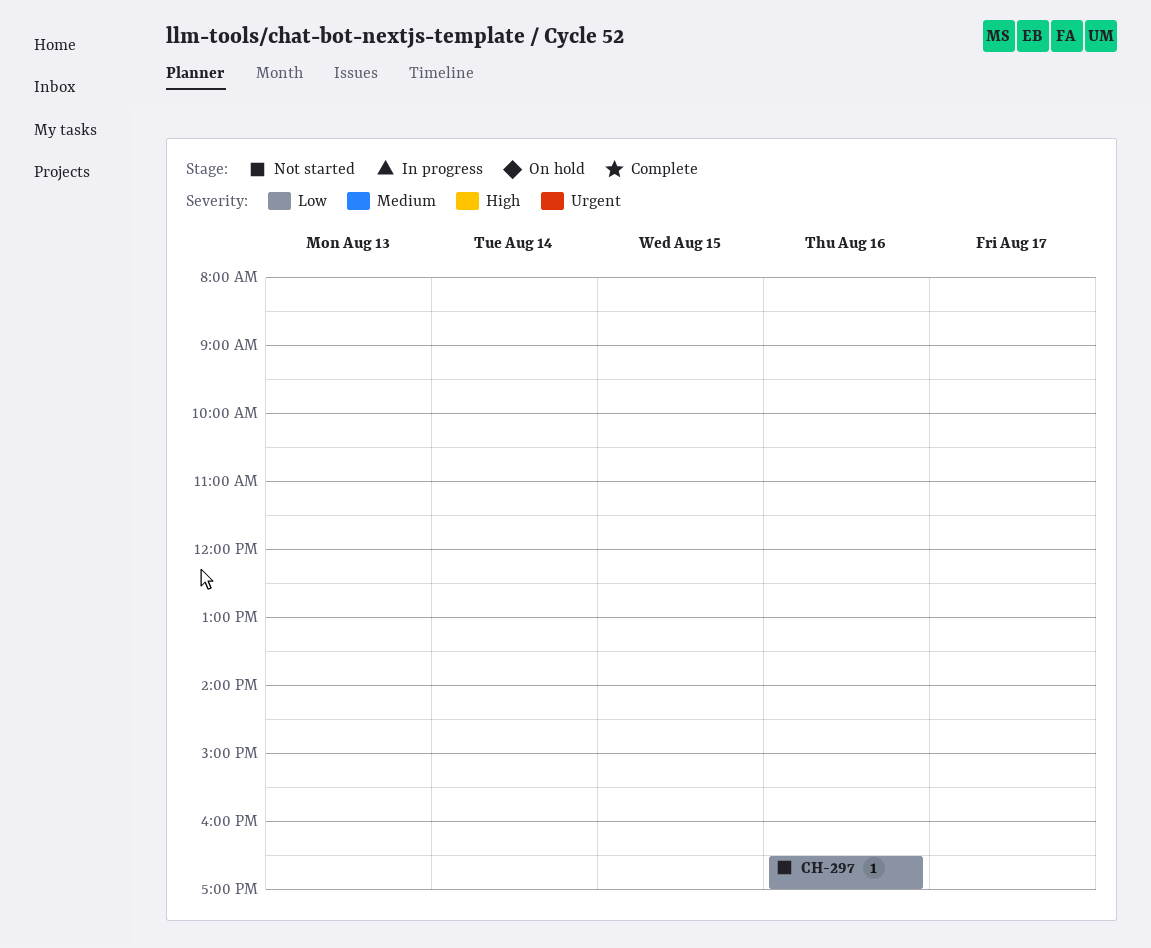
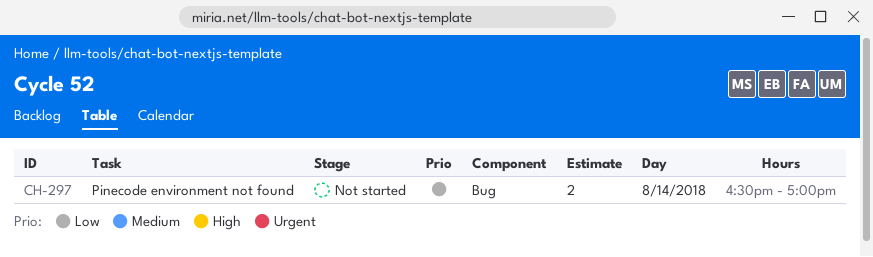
CH-297, estimate: 1 -> 2
CH-297, day: Aug 16 -> Aug 14

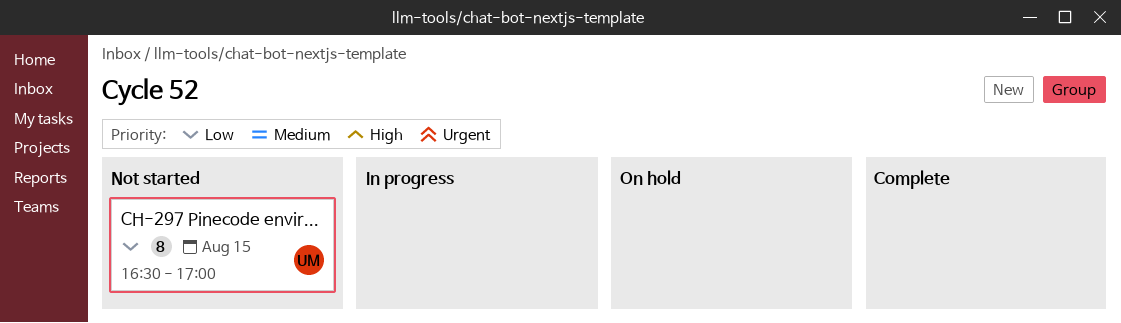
CH-297, estimate: 2 -> 8
CH-297, day: Aug 14 -> Aug 15

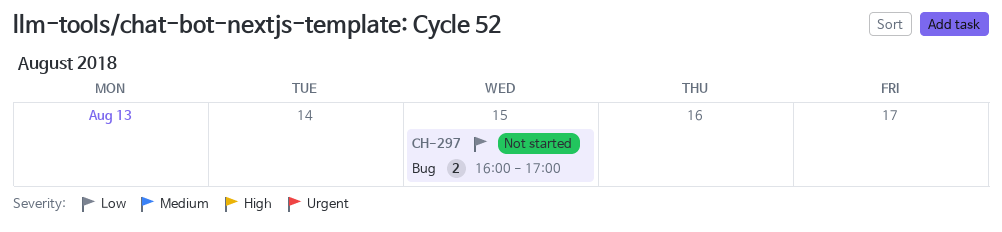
CH-297, estimate: 8 -> 2
CH-297, begins: 16:30 -> 16:00

